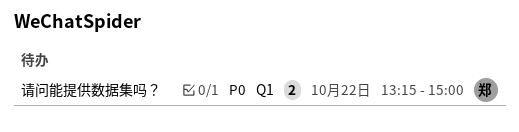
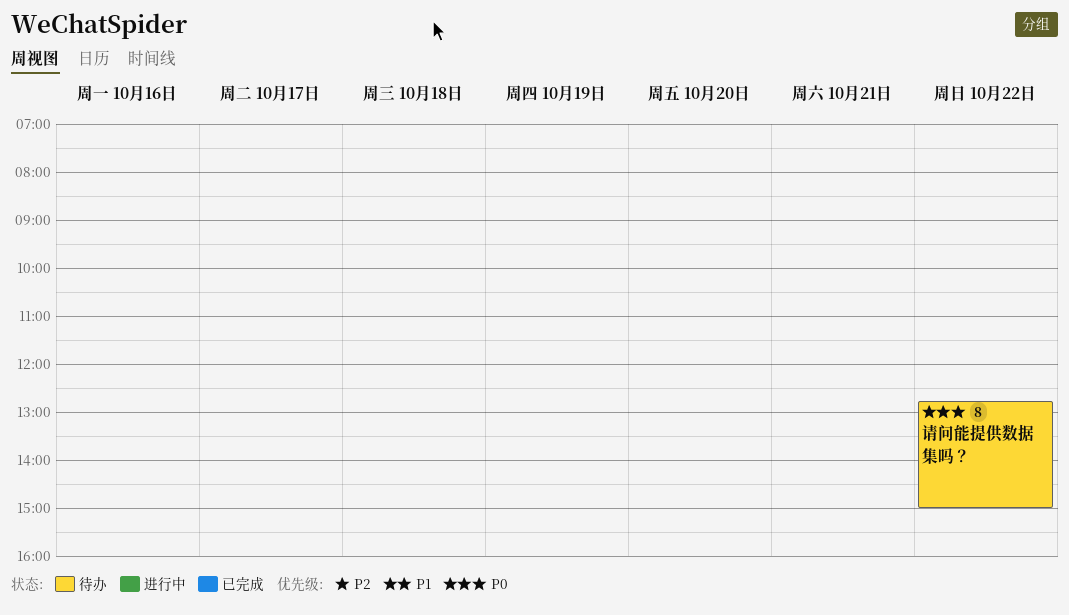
请问能提供数据集吗？, estimate: 2 -> 8
请问能提供数据集吗？, begins: 13:15 -> 12:45

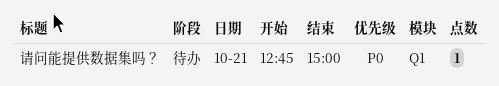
请问能提供数据集吗？, estimate: 8 -> 1
请问能提供数据集吗？, day: Oct 22 -> Oct 21

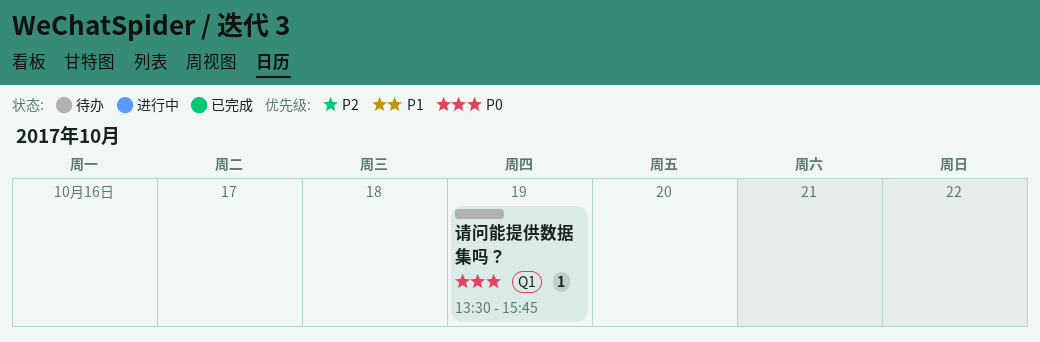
请问能提供数据集吗？, day: Oct 21 -> Oct 19
请问能提供数据集吗？, begins: 12:45 -> 13:30
请问能提供数据集吗？, ends: 15:00 -> 15:45

